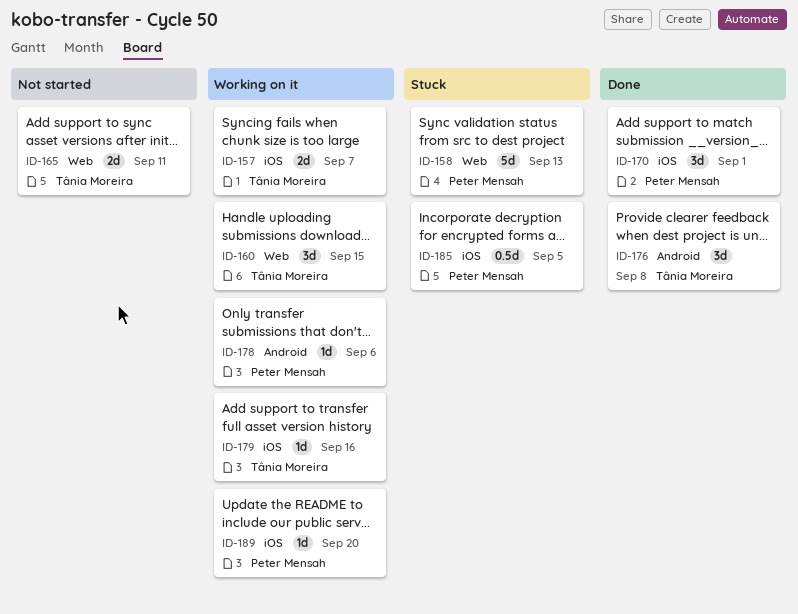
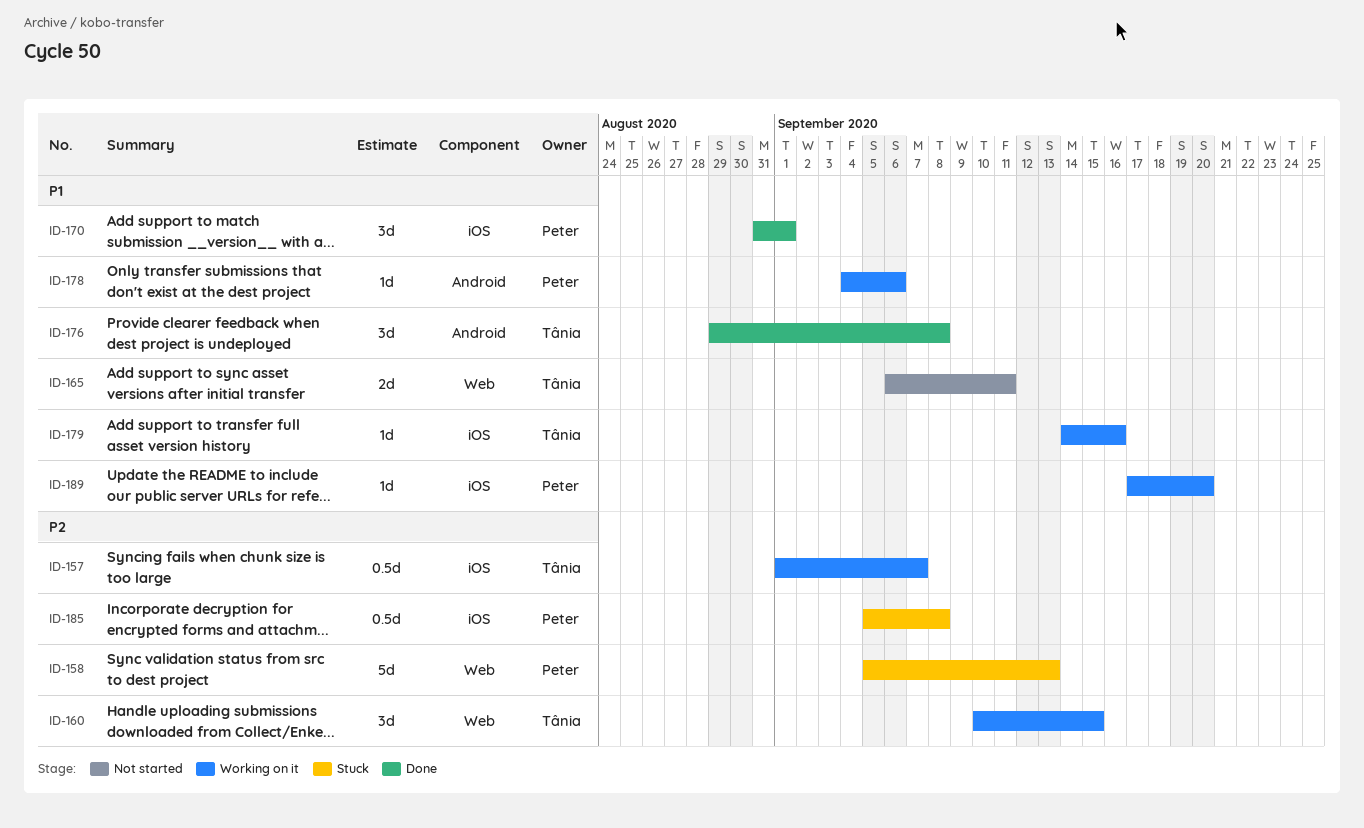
ID-157, estimate: 2d -> 0.5d
ID-185, due: Sep 5 -> Sep 8

